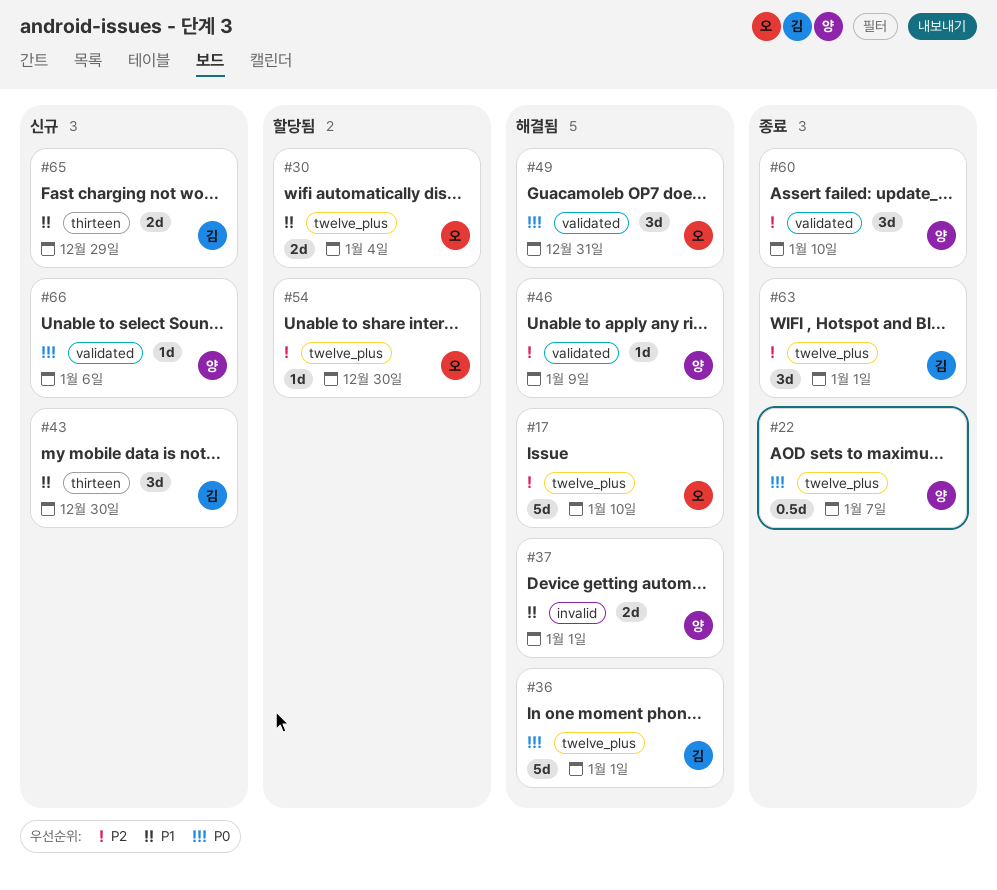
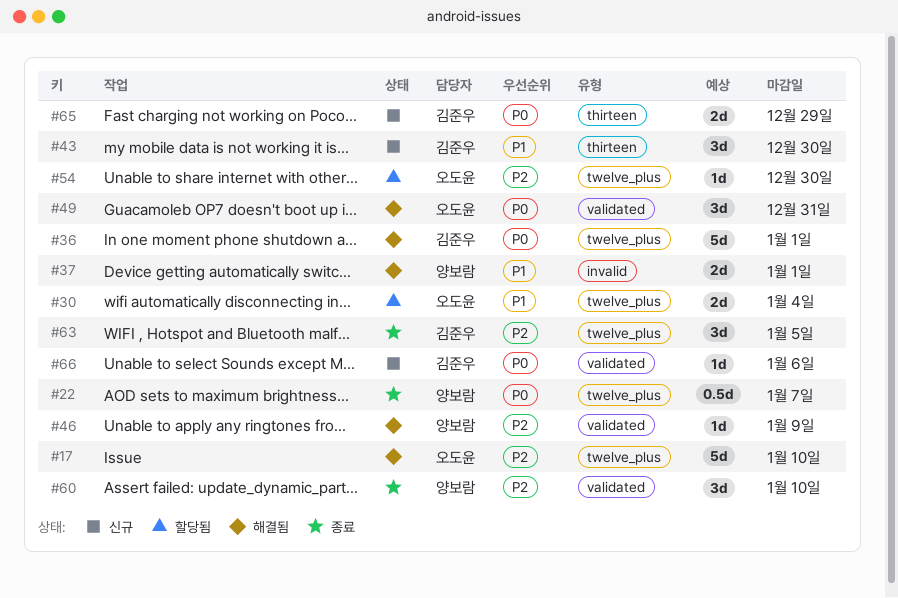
#63, due: Jan 1 -> Jan 5
#65, priority: P1 -> P0
#66, owner: 양보람 -> 김준우

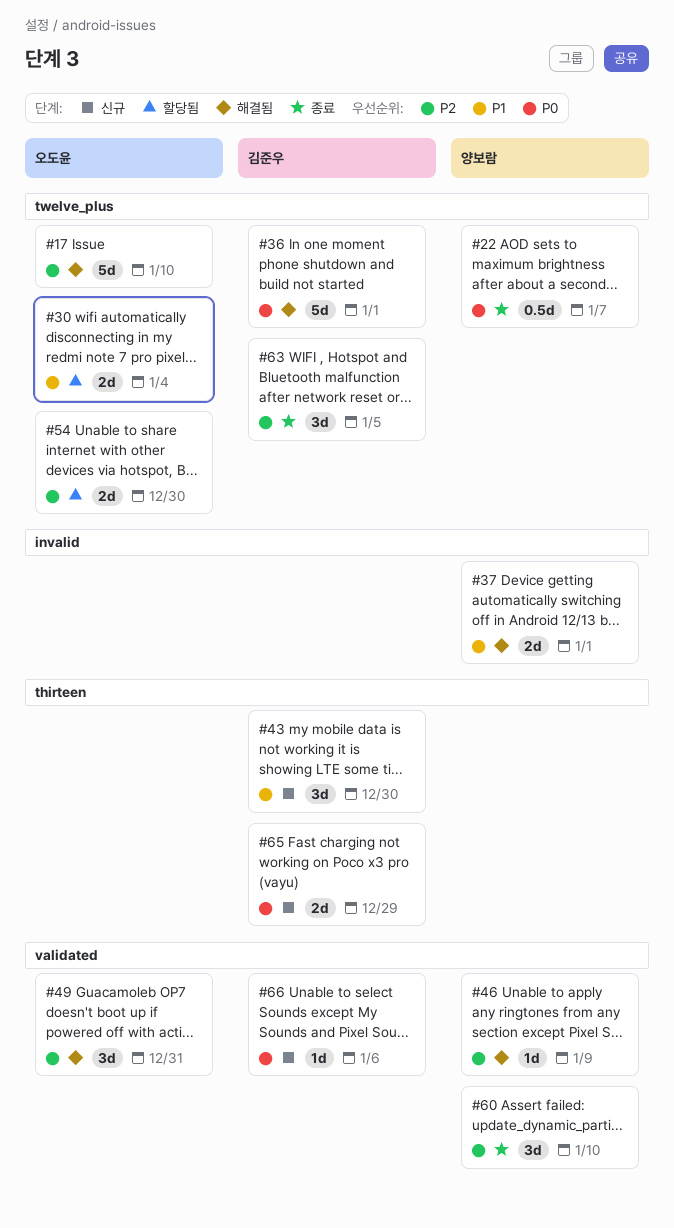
#49, priority: P0 -> P2
#54, estimate: 1d -> 2d

